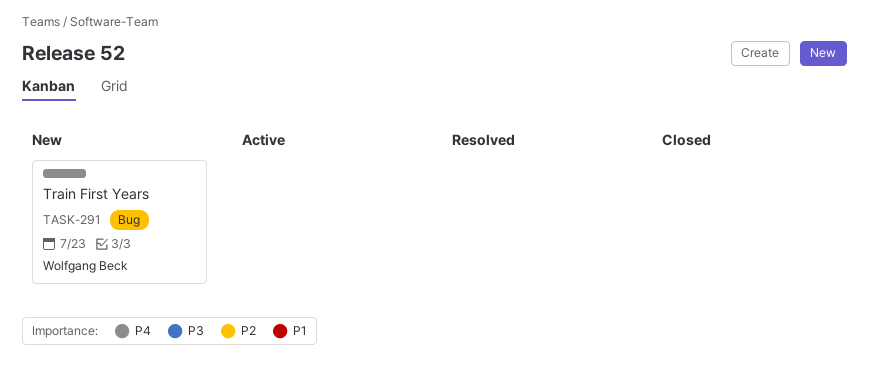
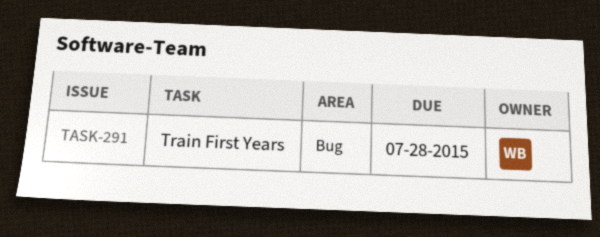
TASK-291, due: Jul 23 -> Jul 28

